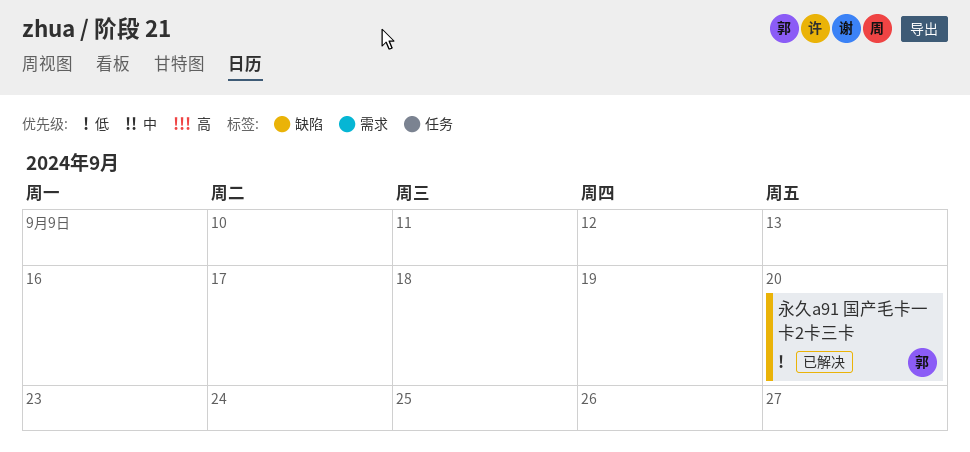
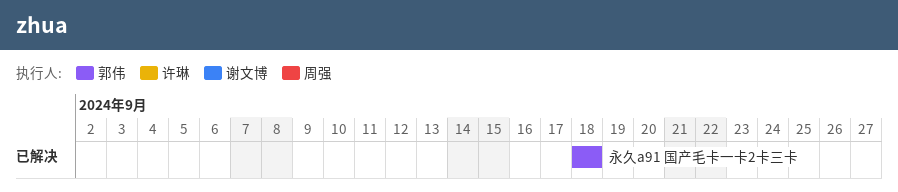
永久a91 国产毛卡一卡2卡三卡, due: Sep 20 -> Sep 18

